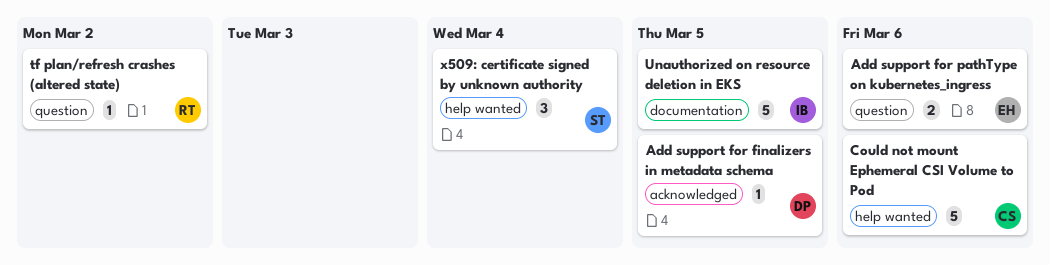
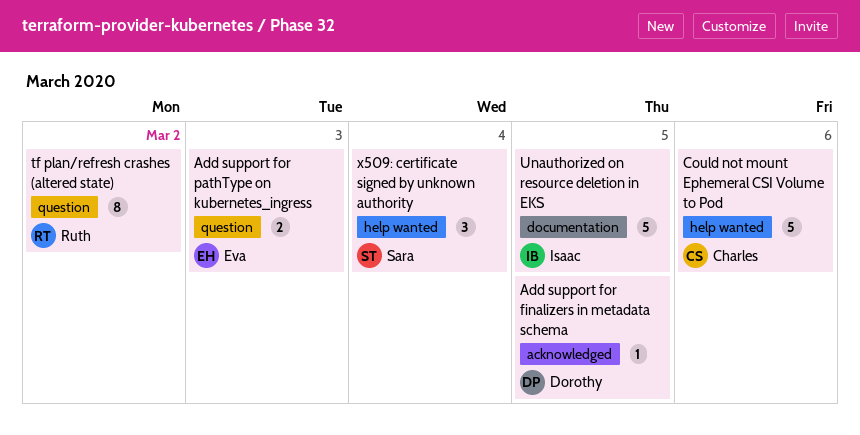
Add support for pathType on kubernetes_ingress, due: Mar 6 -> Mar 3
tf plan/refresh crashes (altered state), estimate: 1 -> 8

